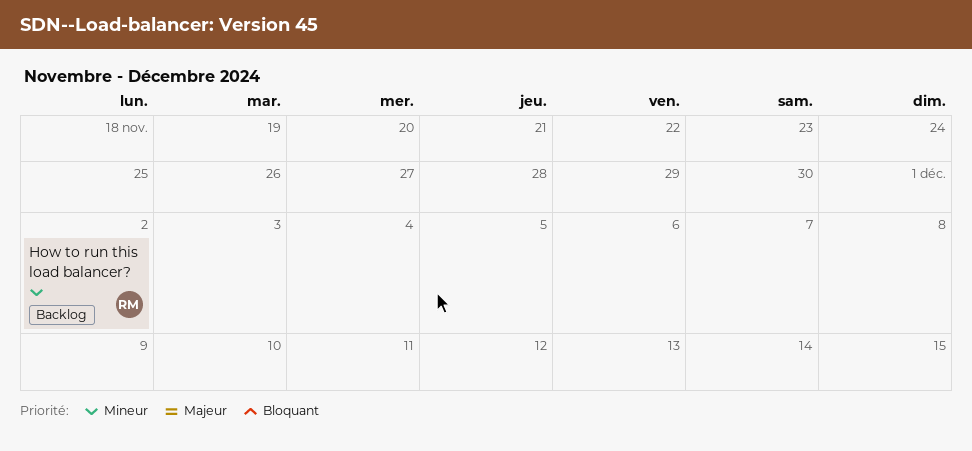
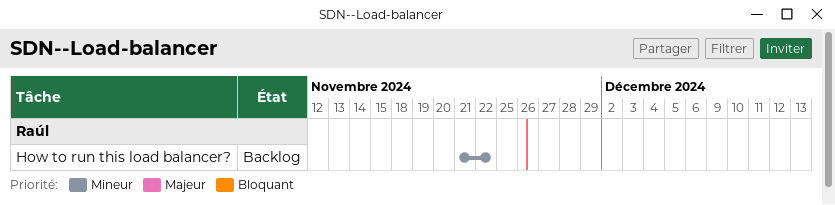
How to run this load balancer?, due: Dec 2 -> Nov 22

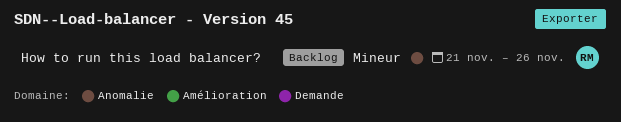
How to run this load balancer?, due: Nov 22 -> Nov 26

